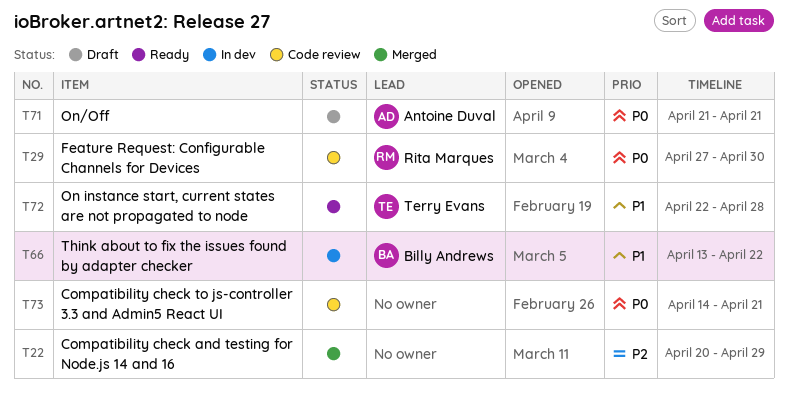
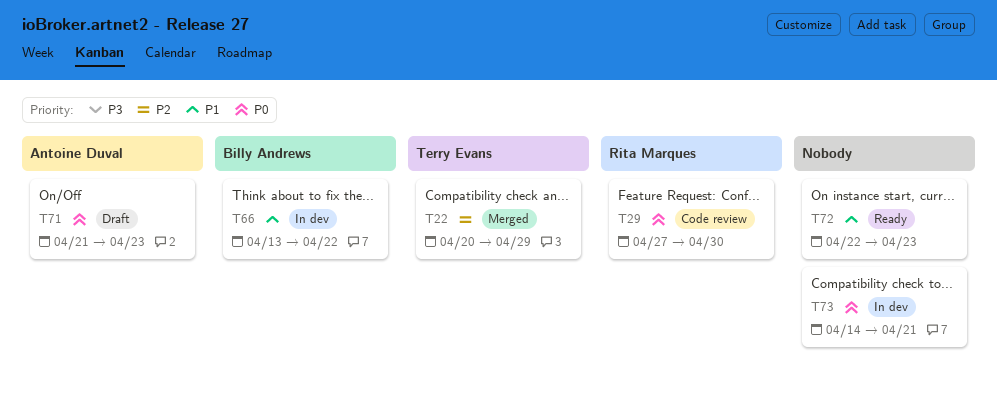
T22, owner: none -> Terry Evans
T71, due: Apr 21 -> Apr 23
T72, owner: Terry Evans -> none
T72, due: Apr 28 -> Apr 23
T73, status: Code review -> In dev

